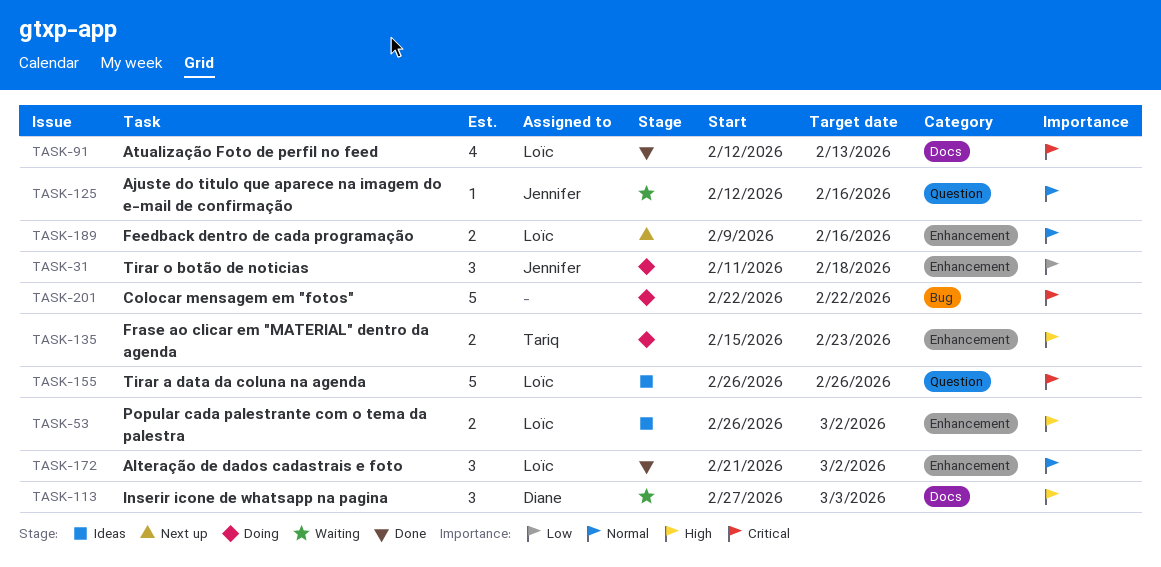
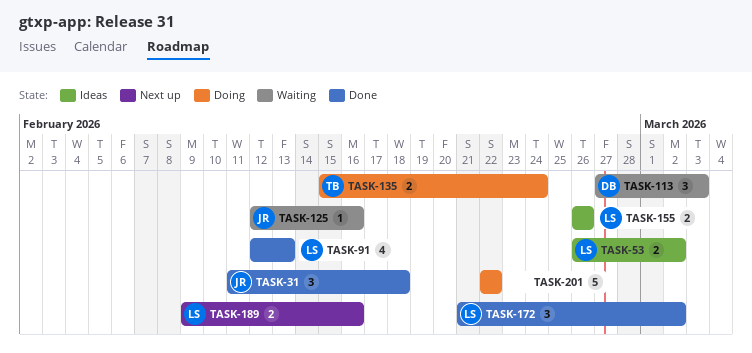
TASK-31, status: Doing -> Done
TASK-135, due: Feb 23 -> Feb 24
TASK-155, estimate: 5 -> 2

